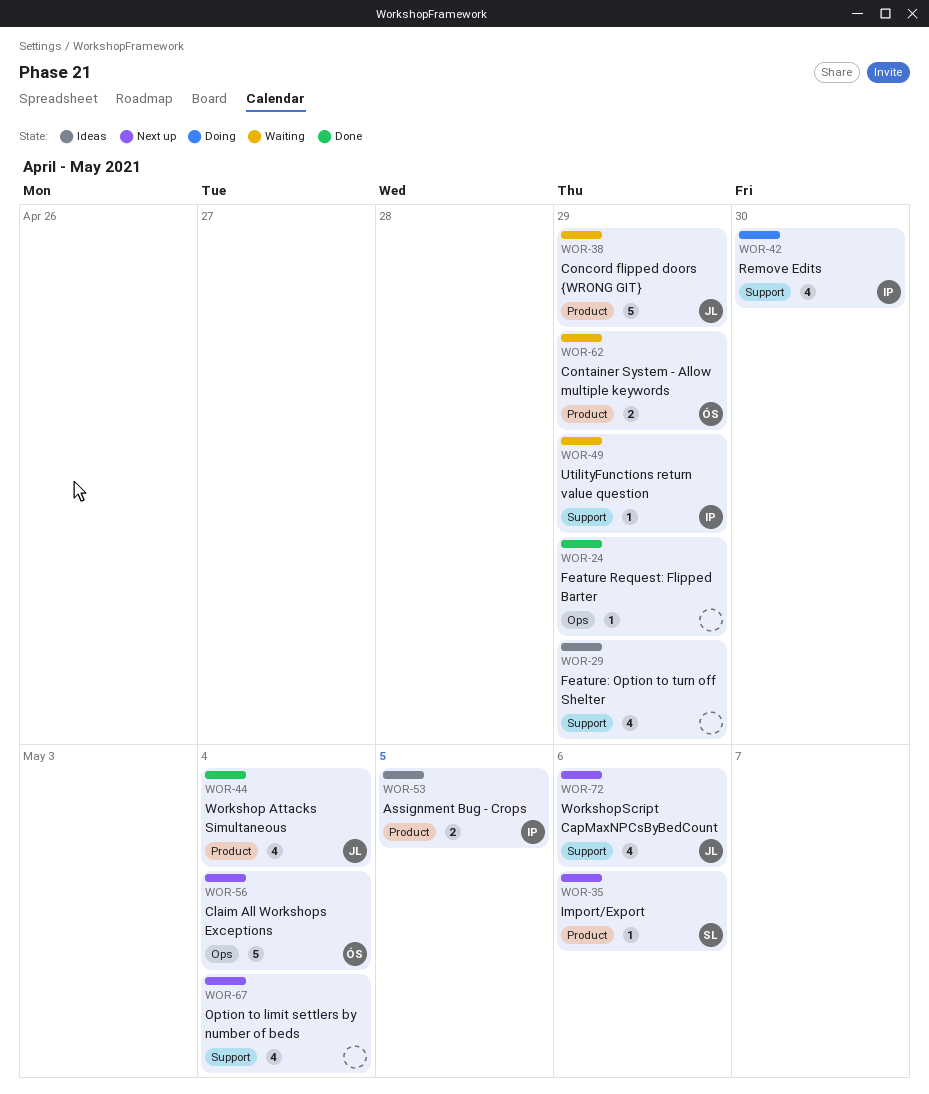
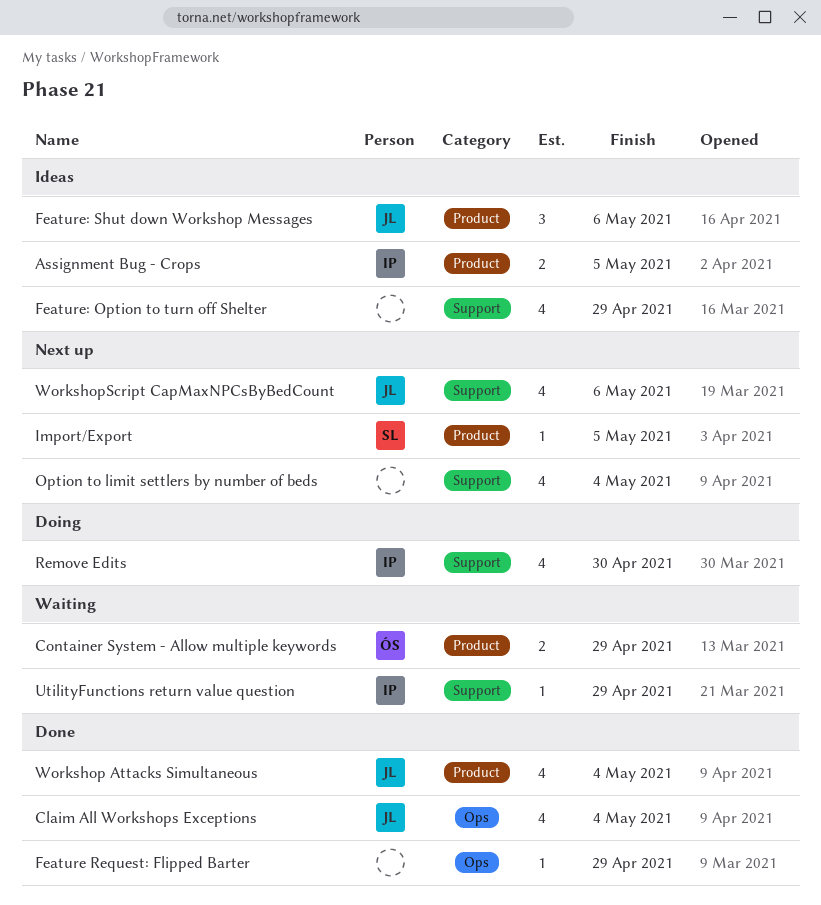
Claim All Workshops Exceptions, status: Next up -> Done
Claim All Workshops Exceptions, owner: ÓS -> JL
Claim All Workshops Exceptions, estimate: 5 -> 4
Concord flipped doors {WRONG GIT}: present -> none
Feature: Shut down Workshop Messages: none -> present
Import/Export, due: May 6 -> May 5

